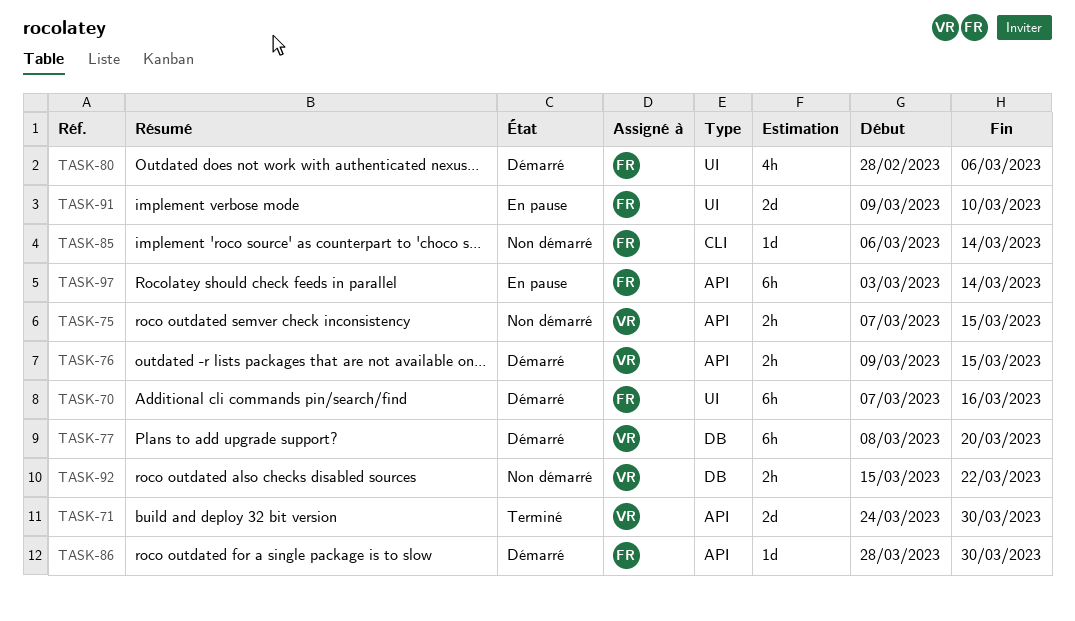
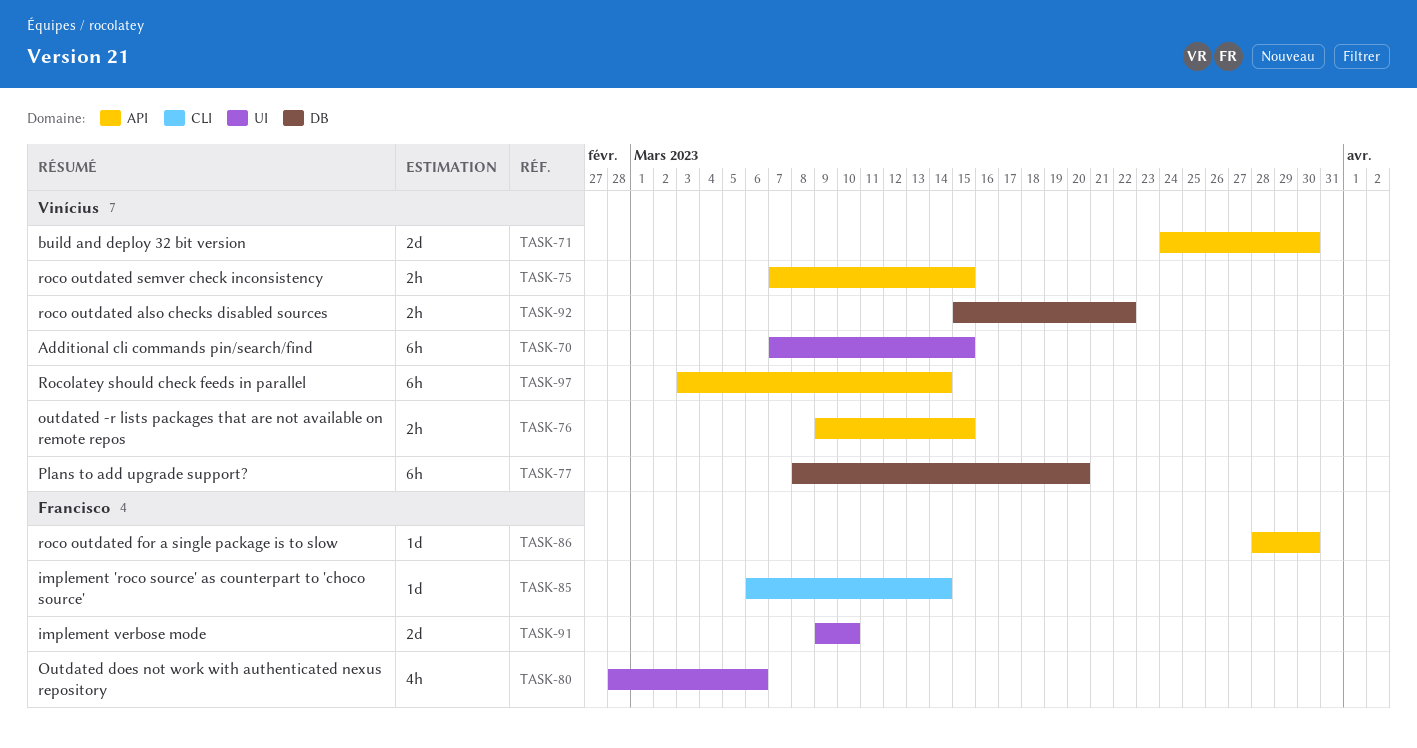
TASK-70, owner: Francisco -> Vinícius
TASK-70, due: Mar 16 -> Mar 15
TASK-97, owner: Francisco -> Vinícius

